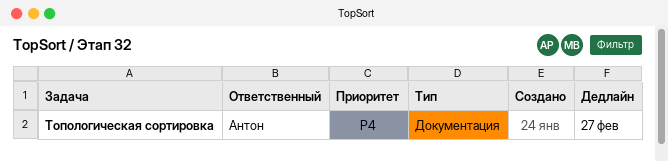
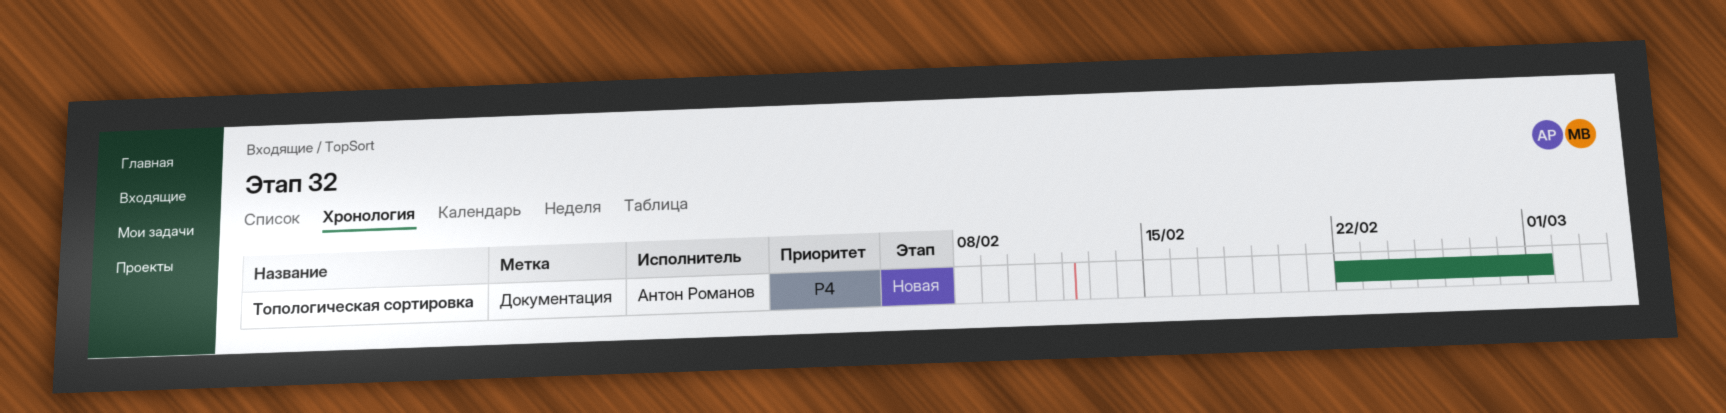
Топологическая сортировка, due: Feb 27 -> Mar 1

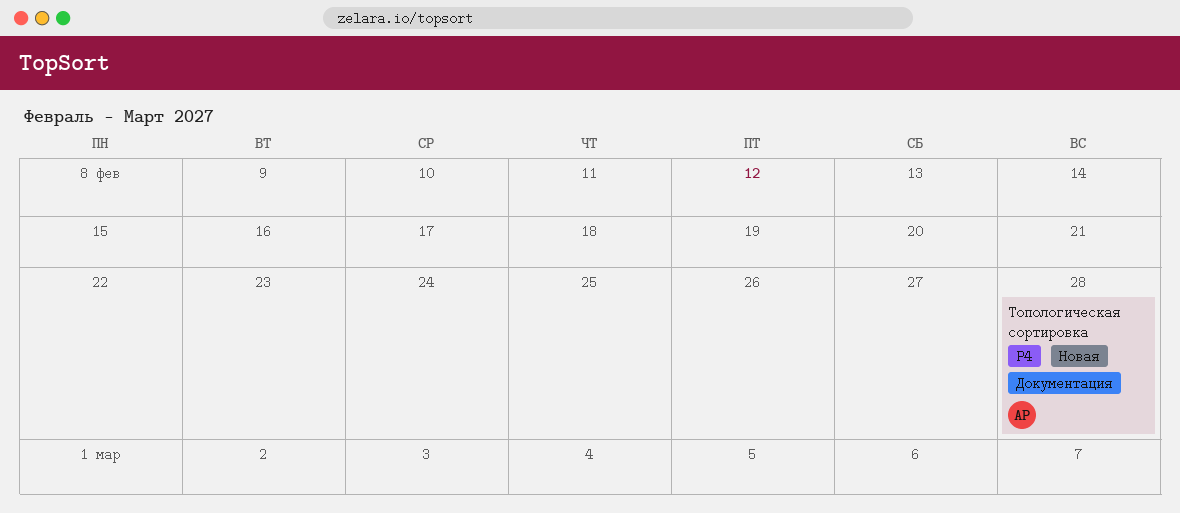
Топологическая сортировка, due: Mar 1 -> Feb 28

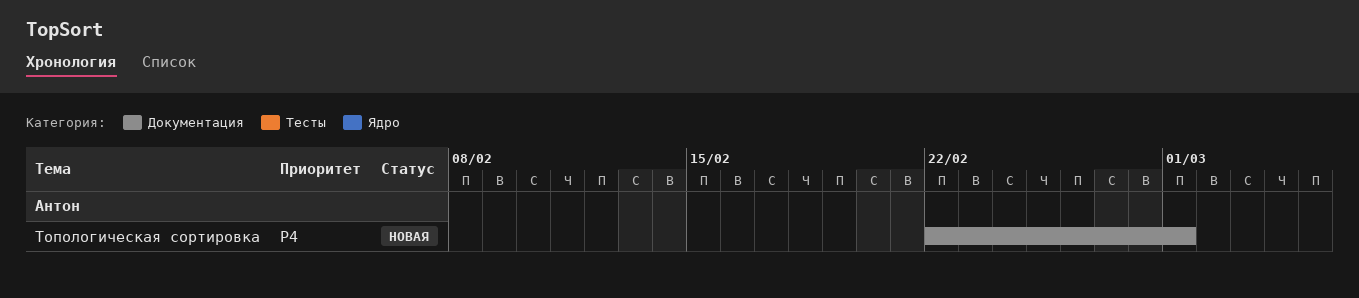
Топологическая сортировка, due: Feb 28 -> Mar 1

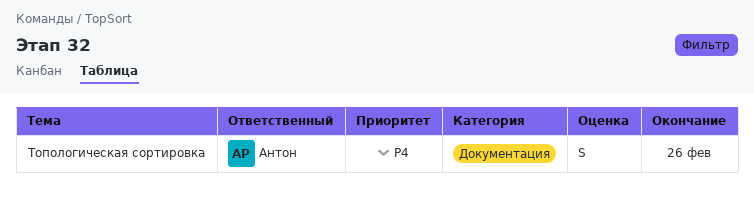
Топологическая сортировка, due: Mar 1 -> Feb 26

